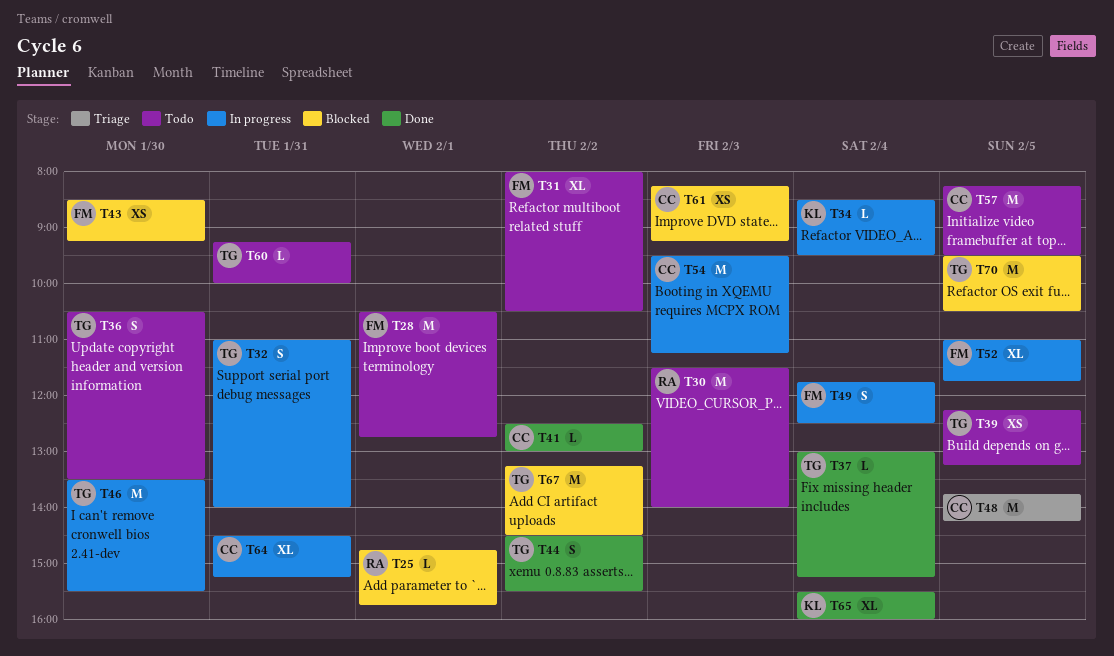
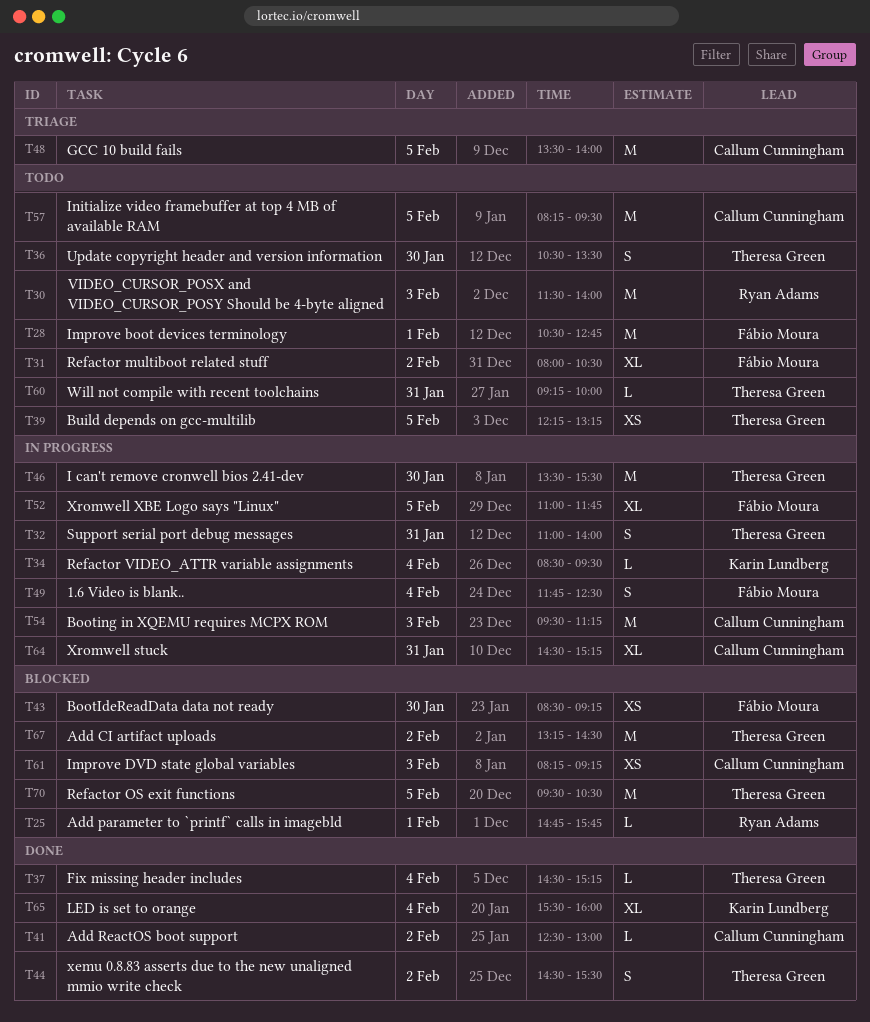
T37, begins: 13:00 -> 14:30
T48, begins: 13:45 -> 13:30
T48, ends: 14:15 -> 14:00

